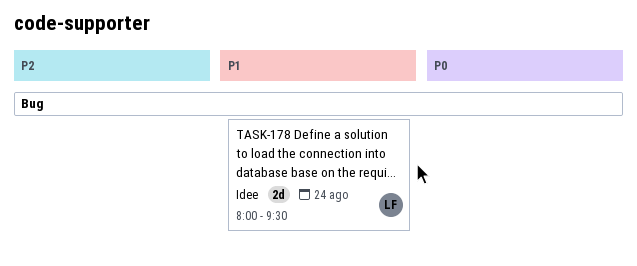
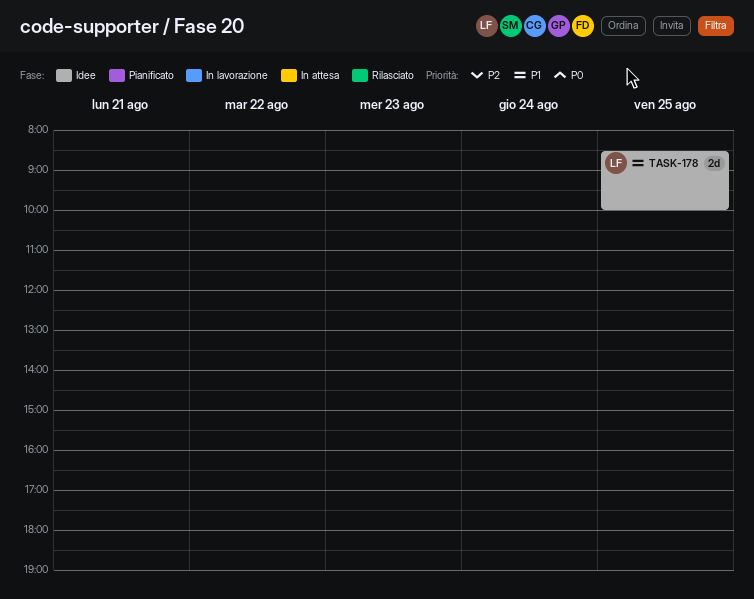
TASK-178, day: Aug 24 -> Aug 25
TASK-178, begins: 08:00 -> 08:30
TASK-178, ends: 09:30 -> 10:00

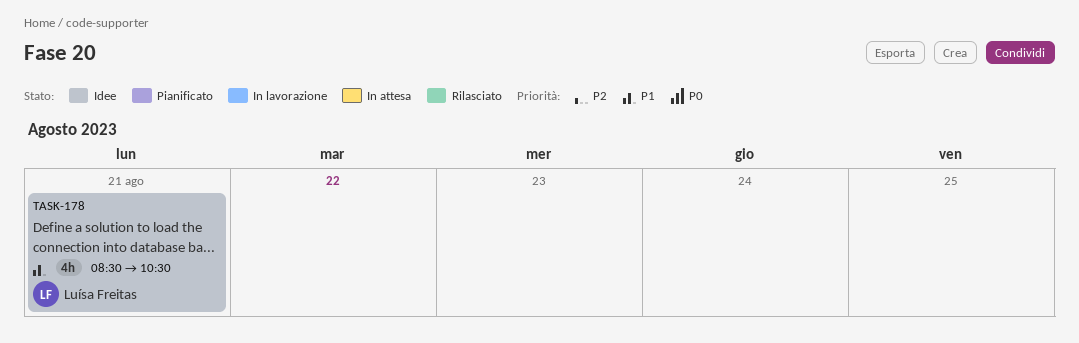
TASK-178, estimate: 2d -> 4h
TASK-178, day: Aug 25 -> Aug 21
TASK-178, ends: 10:00 -> 10:30

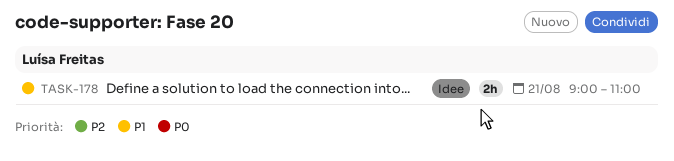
TASK-178, estimate: 4h -> 2h
TASK-178, begins: 08:30 -> 09:00
TASK-178, ends: 10:30 -> 11:00

